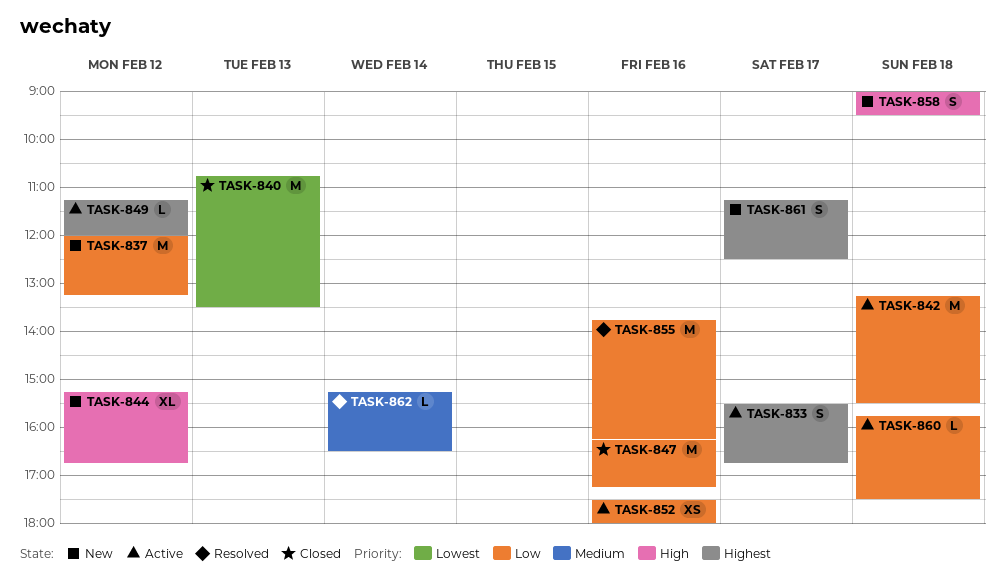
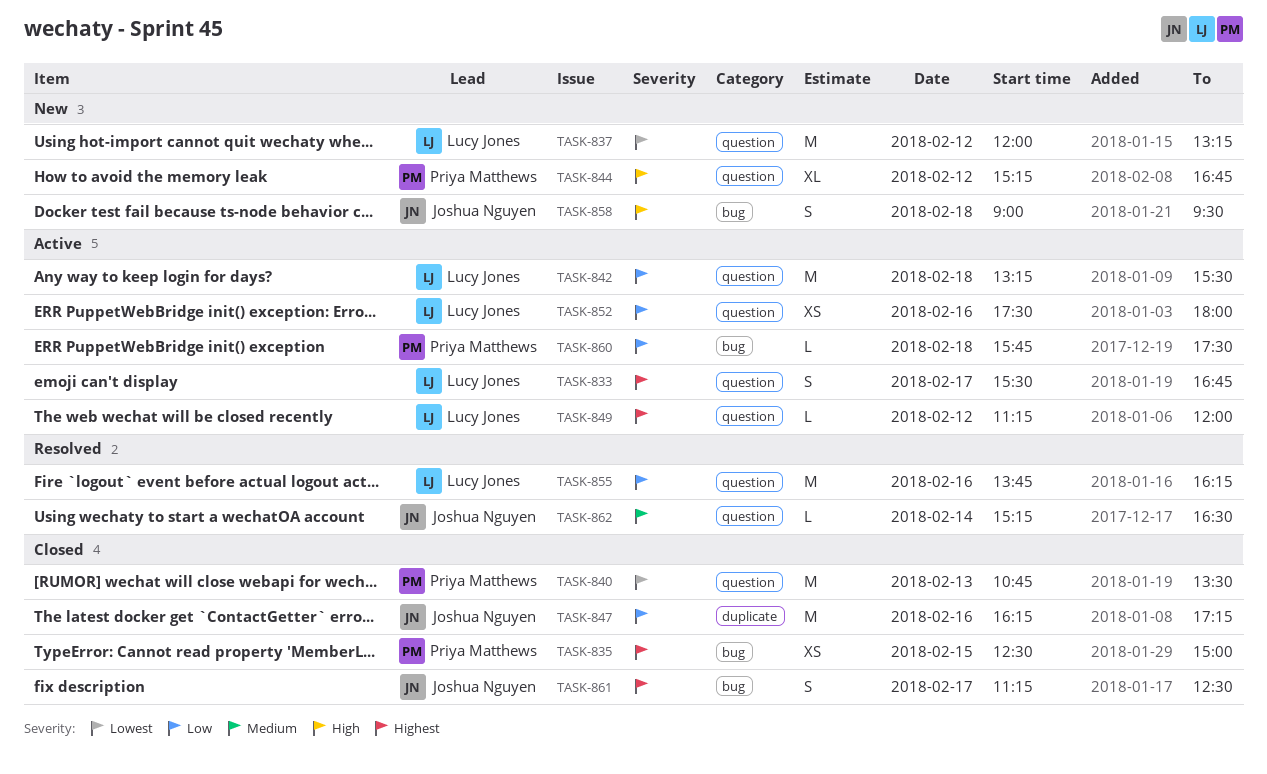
TASK-835: none -> present
TASK-837, priority: Low -> Lowest
TASK-861, status: New -> Closed

